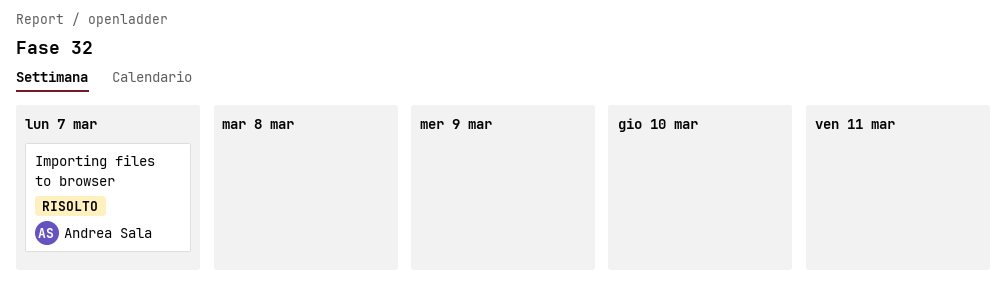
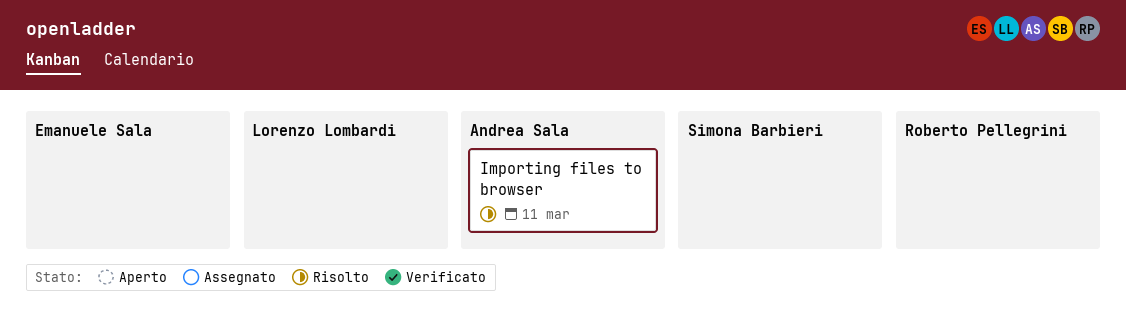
Importing files to browser, due: Mar 7 -> Mar 11

